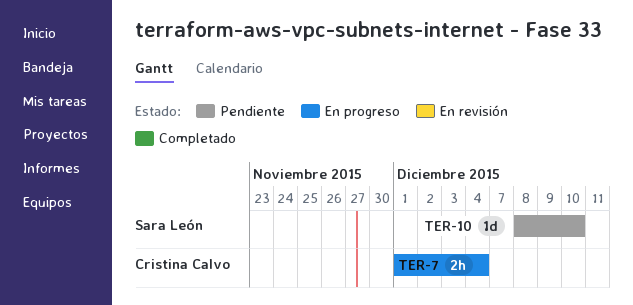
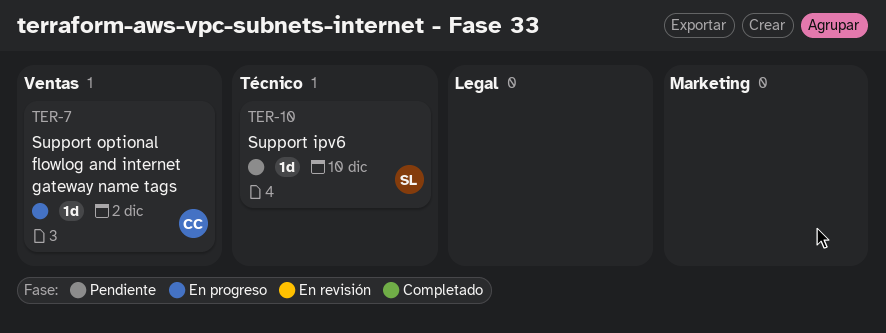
TER-7, estimate: 2h -> 1d
TER-7, due: Dec 4 -> Dec 2

